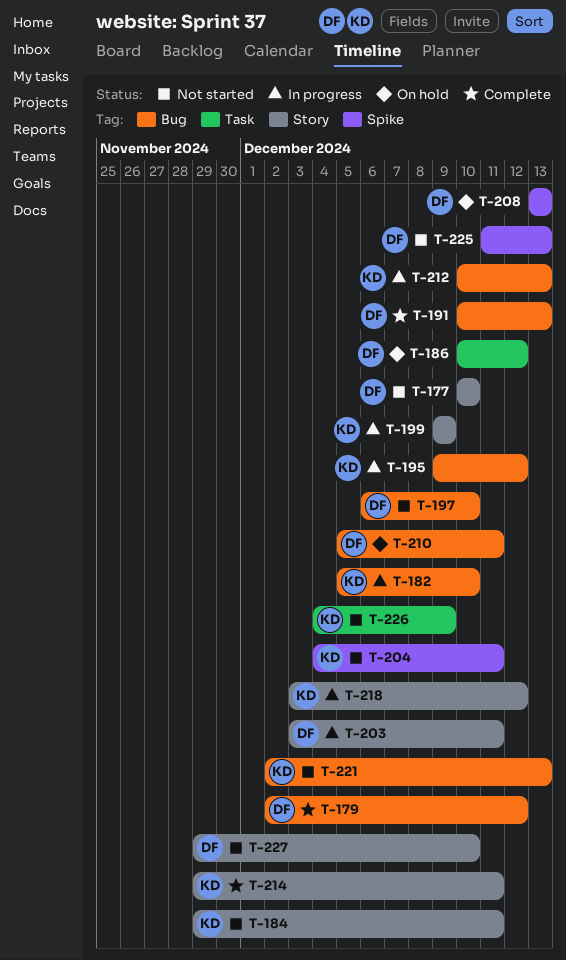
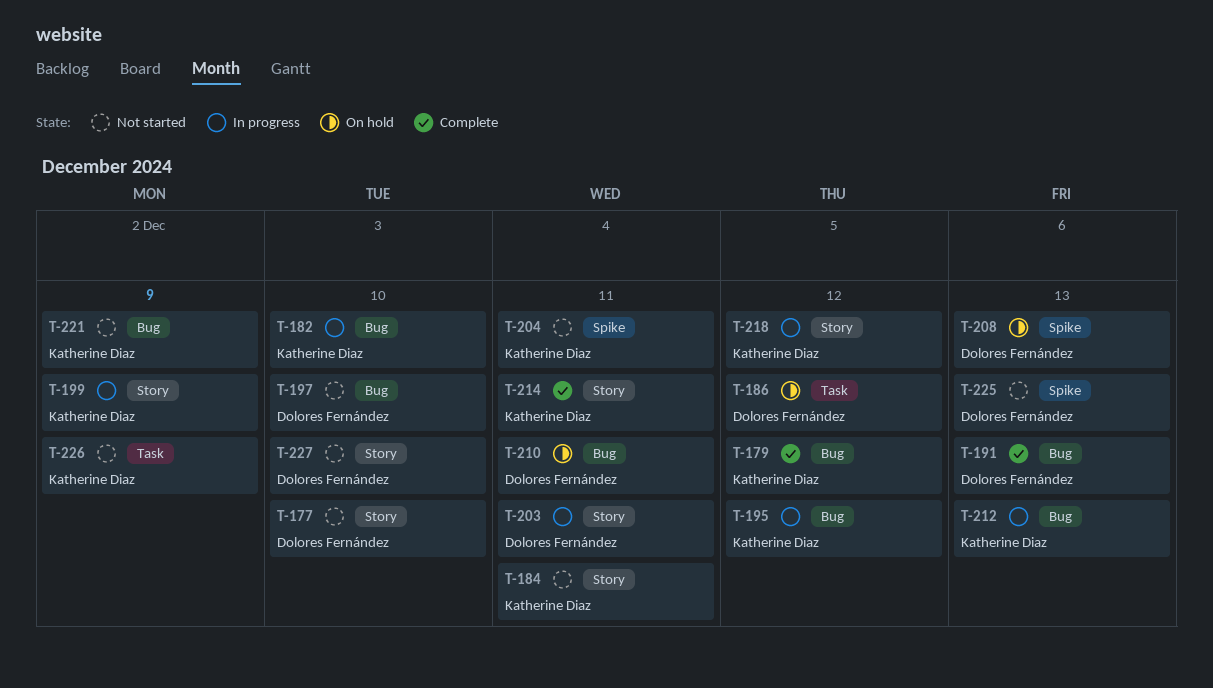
T-179, owner: Dolores Fernández -> Katherine Diaz
T-221, due: Dec 13 -> Dec 9

